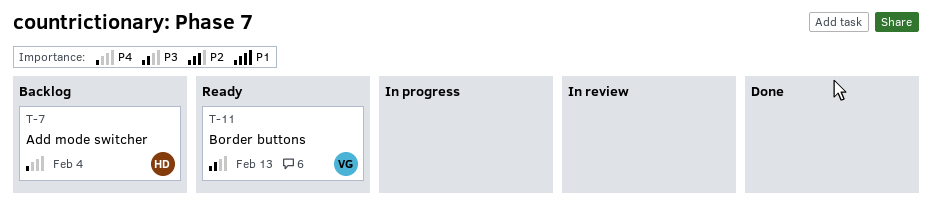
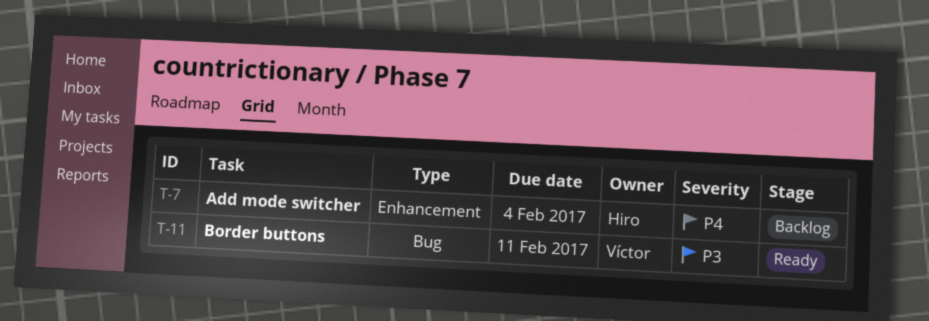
T-11, due: Feb 13 -> Feb 11

